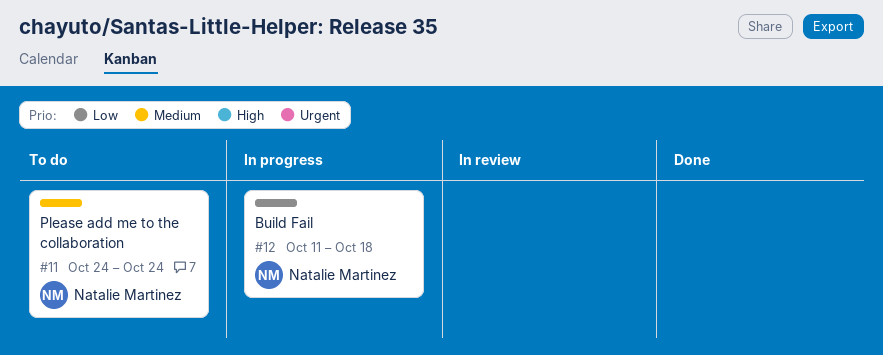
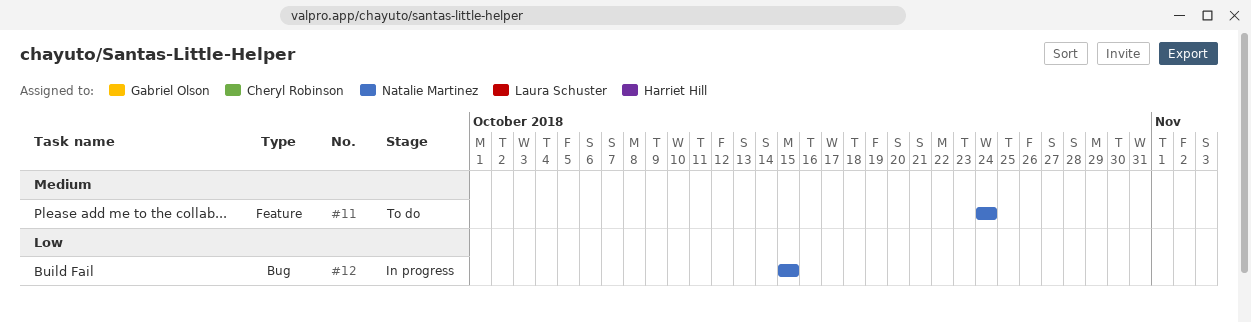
#12, start: Oct 11 -> Oct 15
#12, due: Oct 18 -> Oct 15

